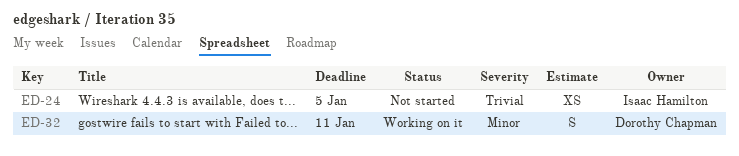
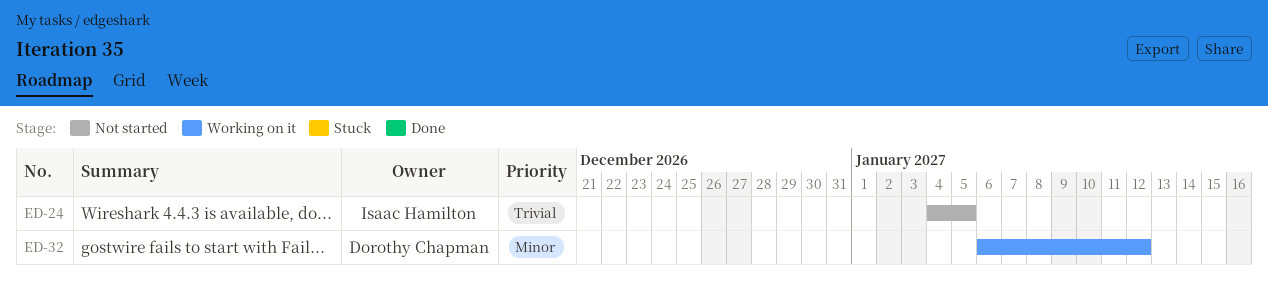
ED-32, due: Jan 11 -> Jan 12

